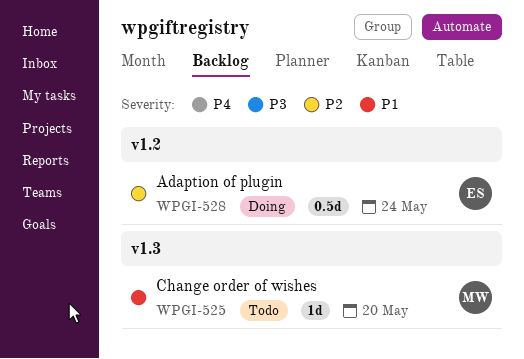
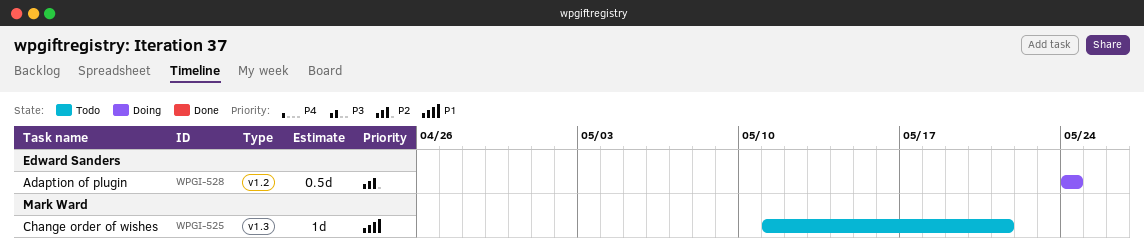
WPGI-525, due: May 20 -> May 21

